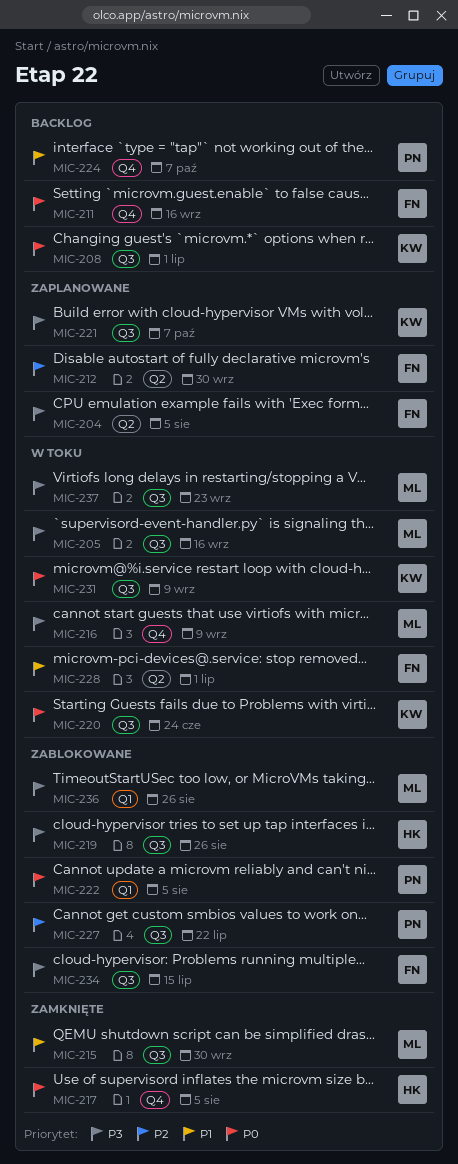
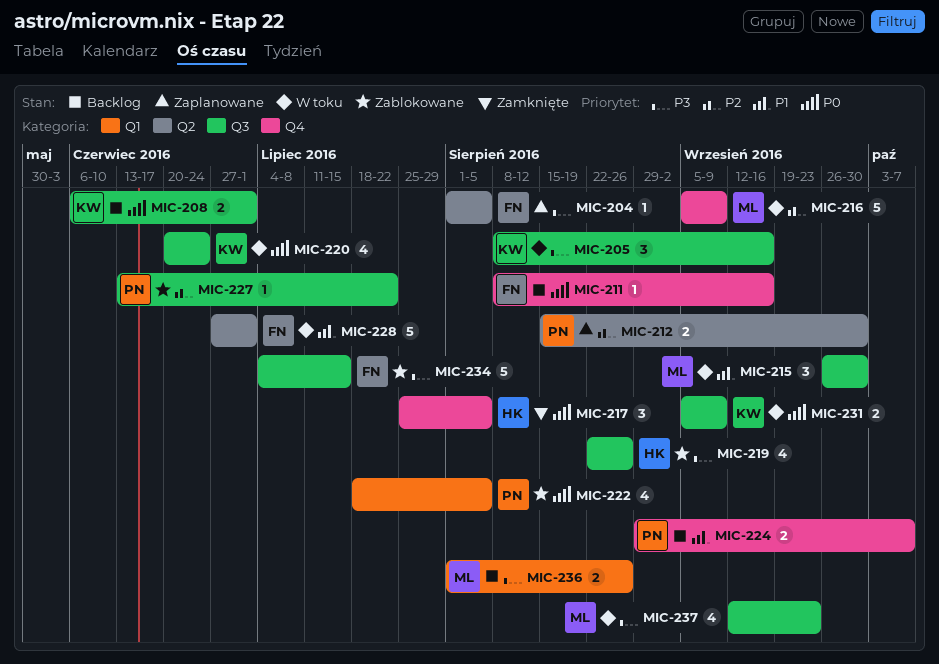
MIC-205, owner: ML -> KW
MIC-212, owner: FN -> PN
MIC-215, status: Zamknięte -> W toku
MIC-216, priority: P3 -> P2
MIC-221: present -> none
MIC-236, status: Zablokowane -> Backlog

